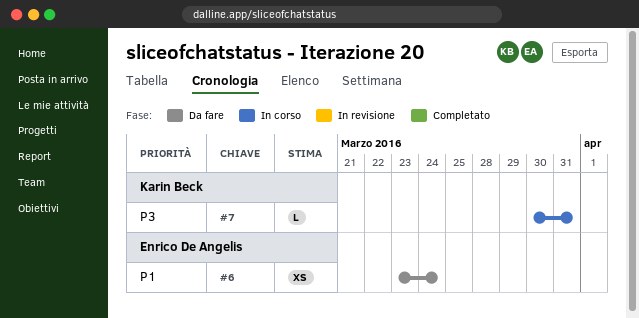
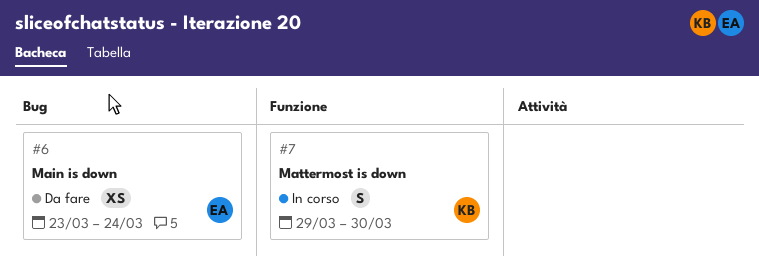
#7, estimate: L -> S
#7, start: Mar 30 -> Mar 29
#7, due: Mar 31 -> Mar 30

